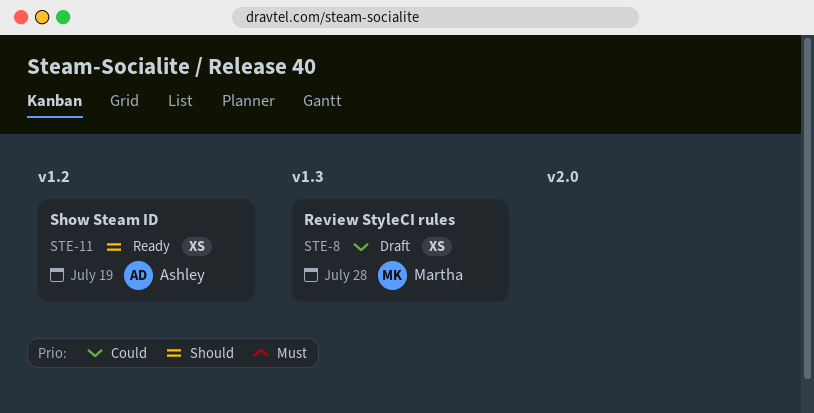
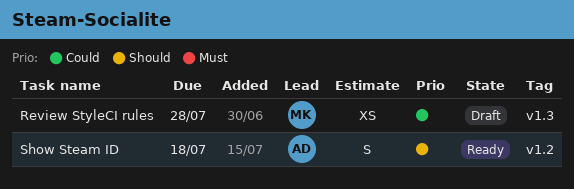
Show Steam ID, estimate: XS -> S
Show Steam ID, due: Jul 19 -> Jul 18

